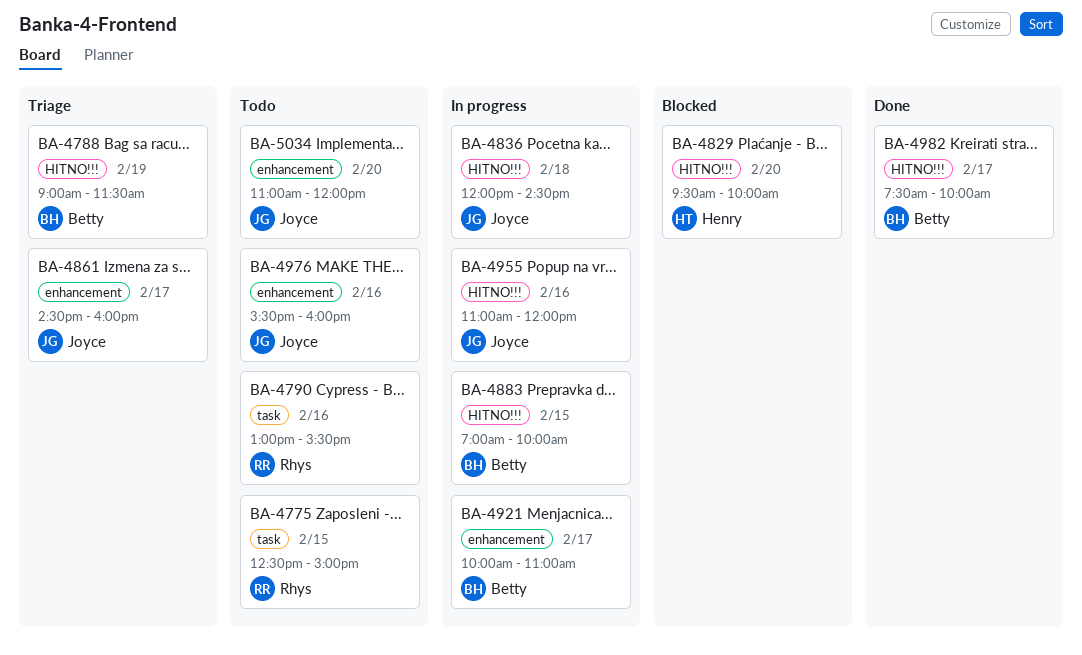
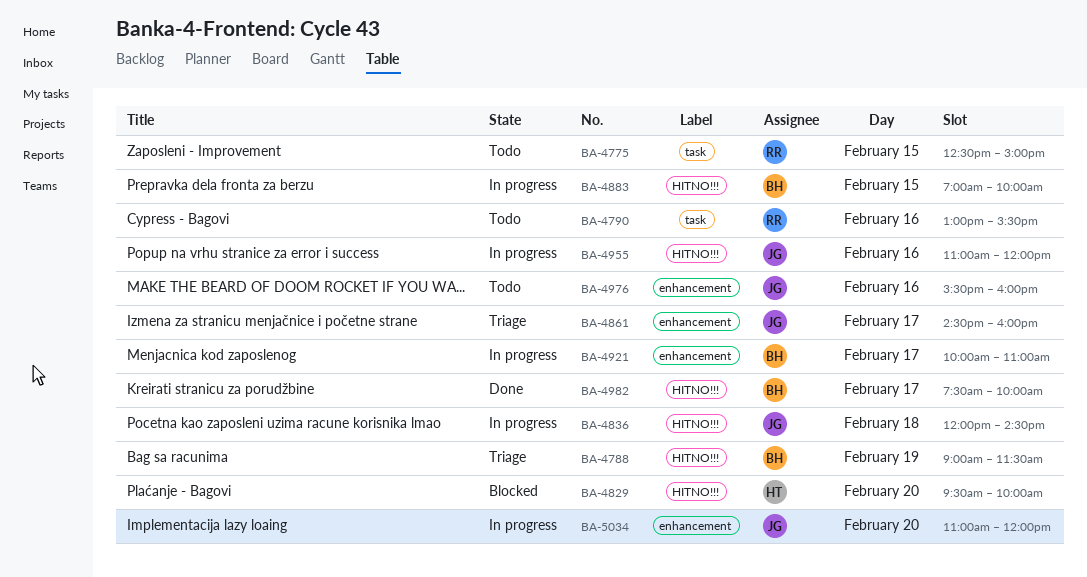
BA-5034, status: Todo -> In progress

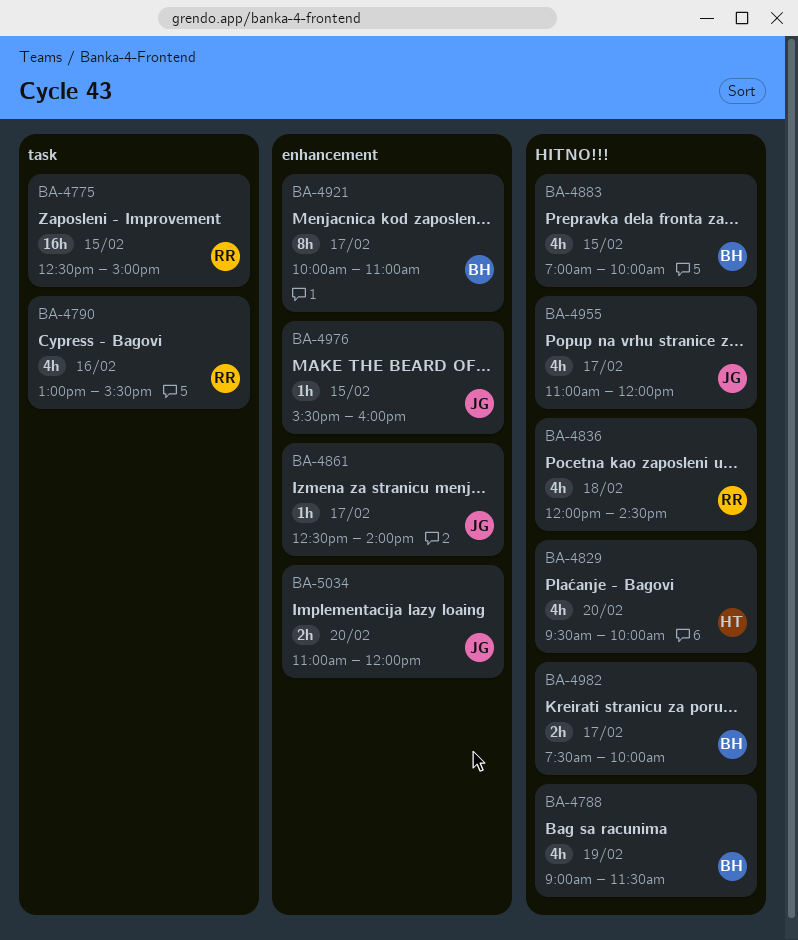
BA-4836, owner: JG -> RR
BA-4861, begins: 14:30 -> 12:30
BA-4861, ends: 16:00 -> 14:00
BA-4955, day: Feb 16 -> Feb 17
BA-4976, day: Feb 16 -> Feb 15

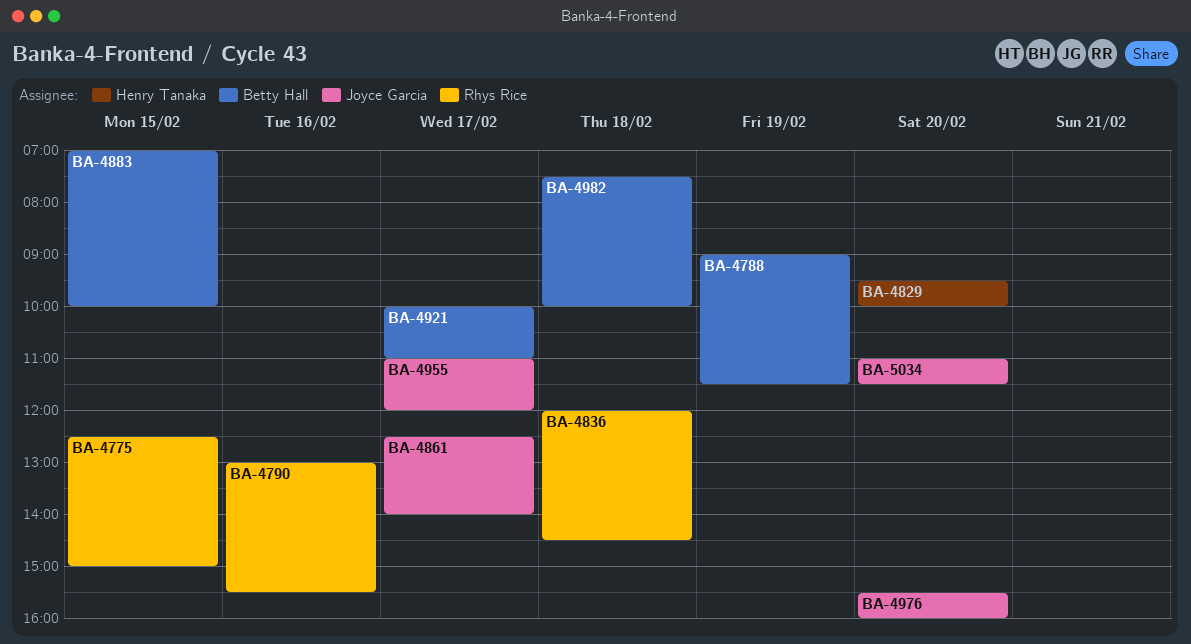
BA-4976, day: Feb 15 -> Feb 20
BA-4982, day: Feb 17 -> Feb 18
BA-5034, ends: 12:00 -> 11:30

